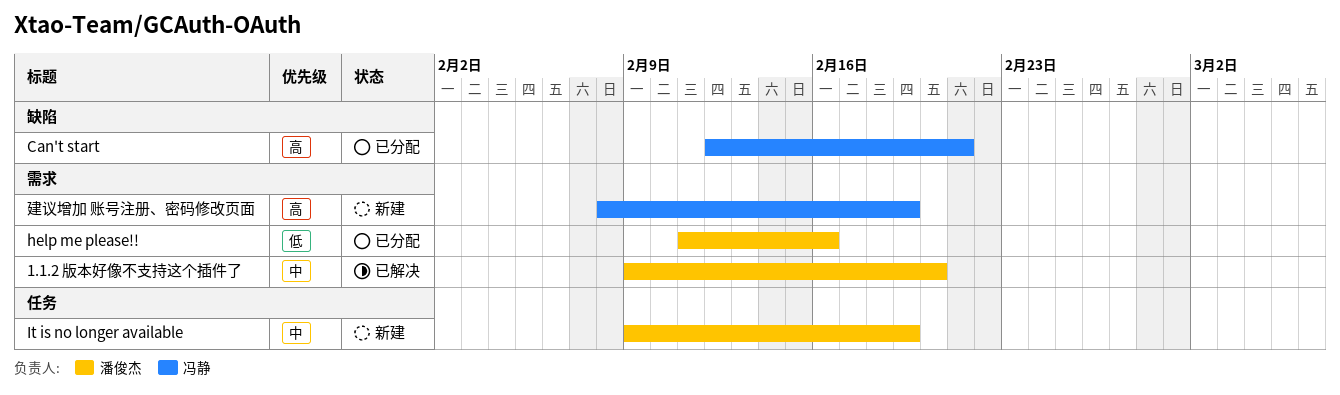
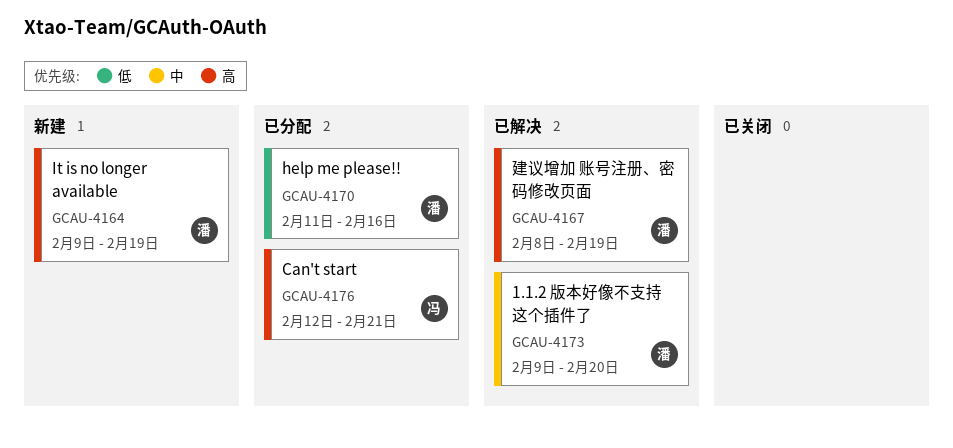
It is no longer available, priority: 中 -> 高
建议增加 账号注册、密码修改页面, status: 新建 -> 已解决
建议增加 账号注册、密码修改页面, owner: 冯静 -> 潘俊杰

